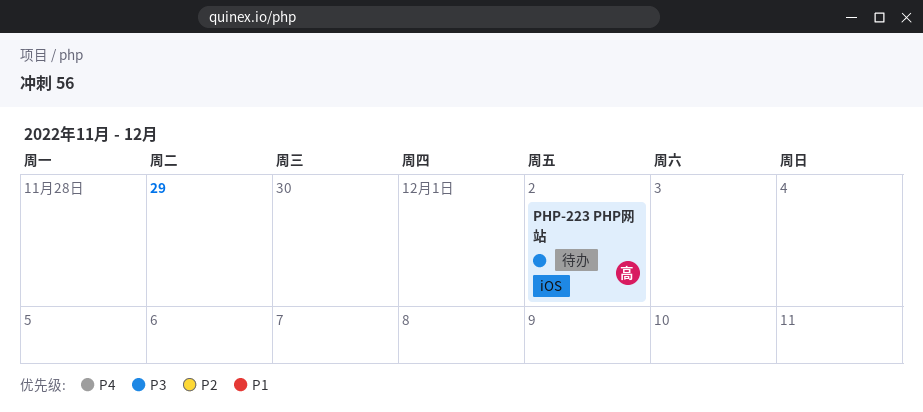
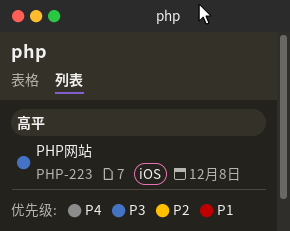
PHP-223, due: Dec 2 -> Dec 8

